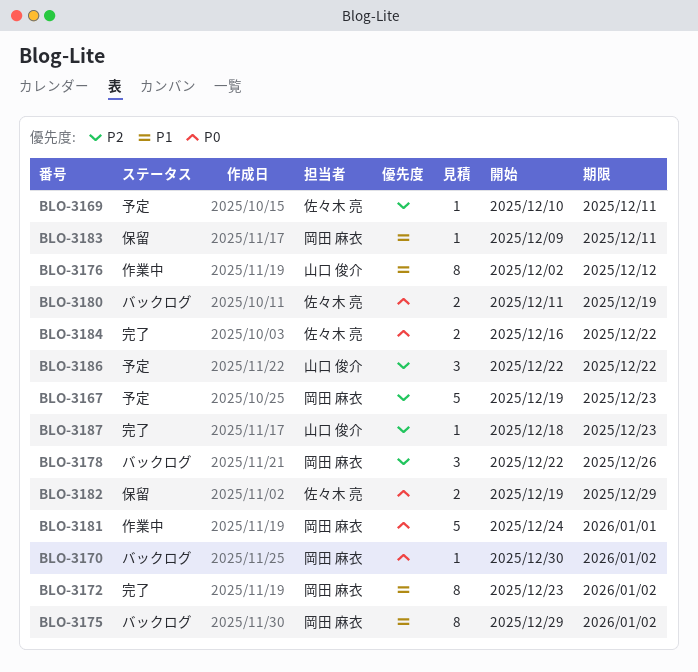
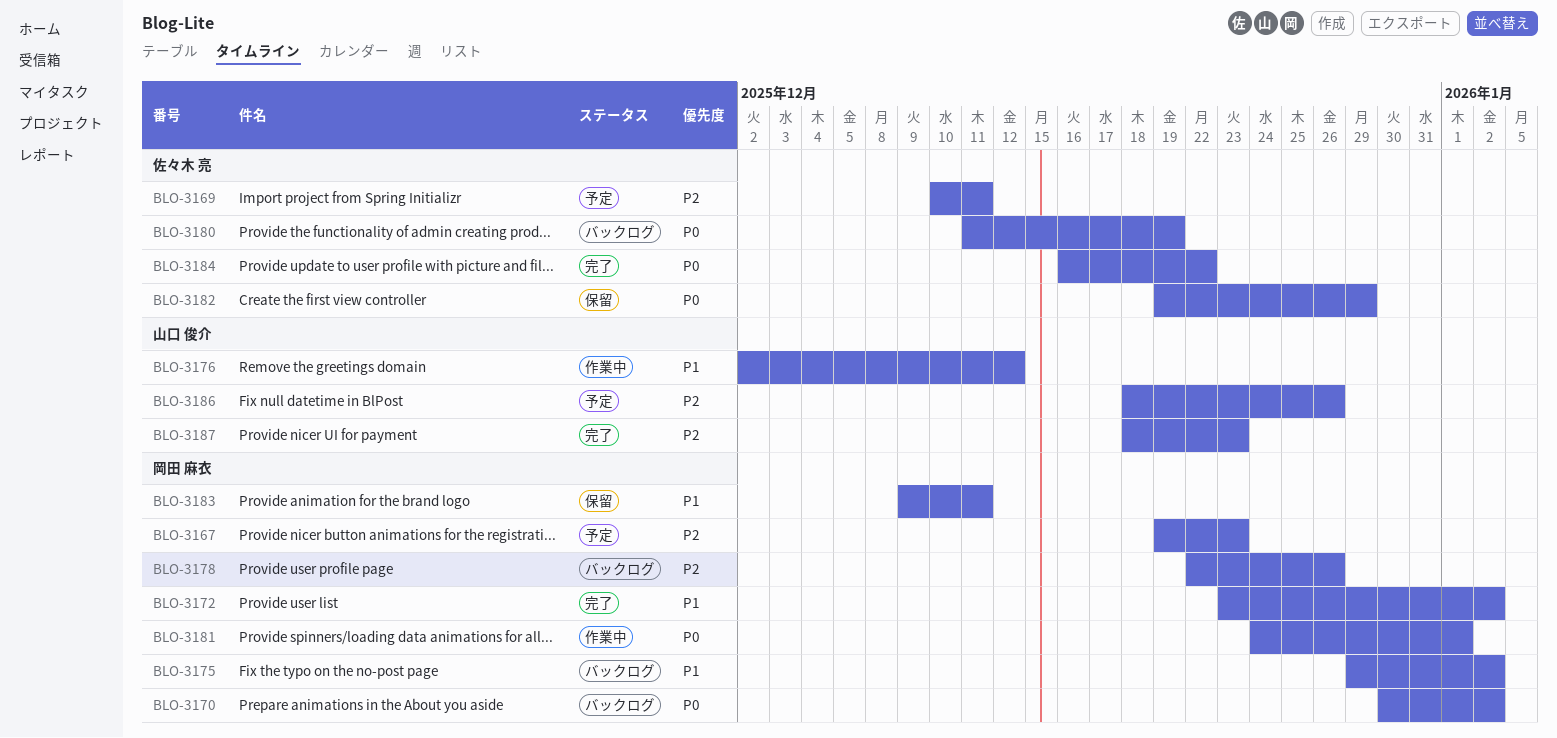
BLO-3186, start: Dec 22 -> Dec 18
BLO-3186, due: Dec 22 -> Dec 26

